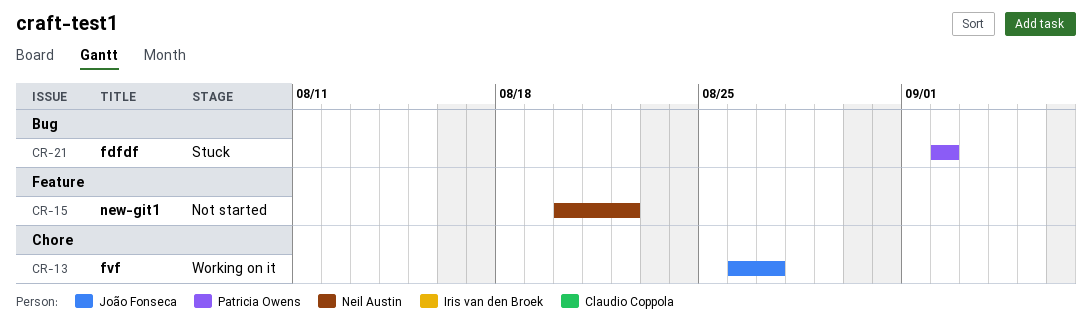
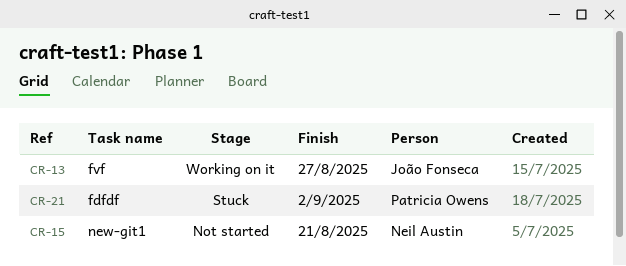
CR-15, due: Aug 22 -> Aug 21

